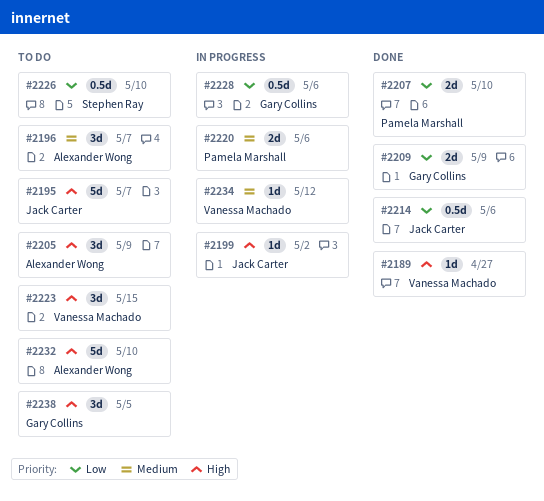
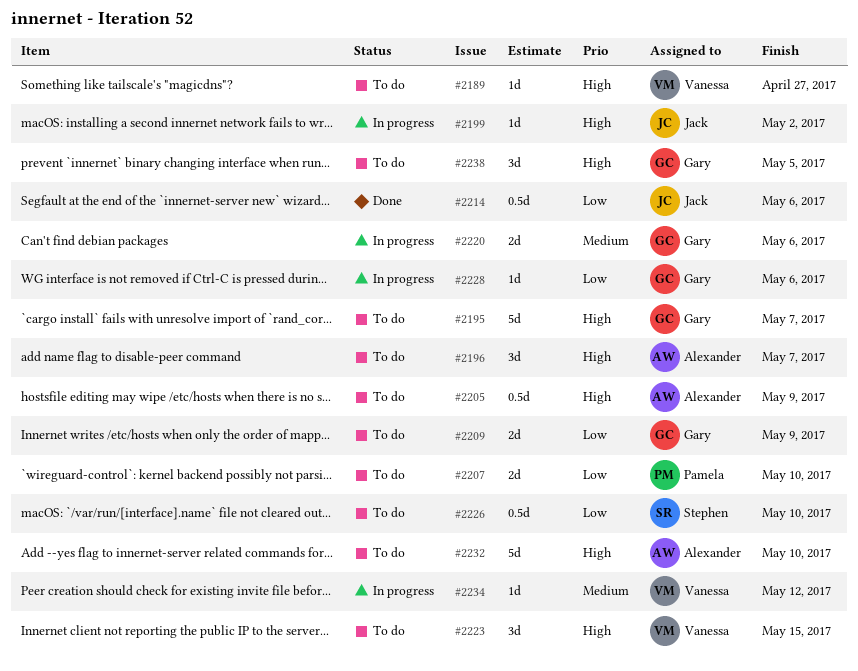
#2189, status: Done -> To do
#2195, owner: Jack Carter -> Gary Collins
#2196, priority: Medium -> High
#2205, estimate: 3d -> 0.5d
#2207, status: Done -> To do
#2209, status: Done -> To do
#2220, owner: Pamela Marshall -> Gary Collins
#2228, estimate: 0.5d -> 1d

